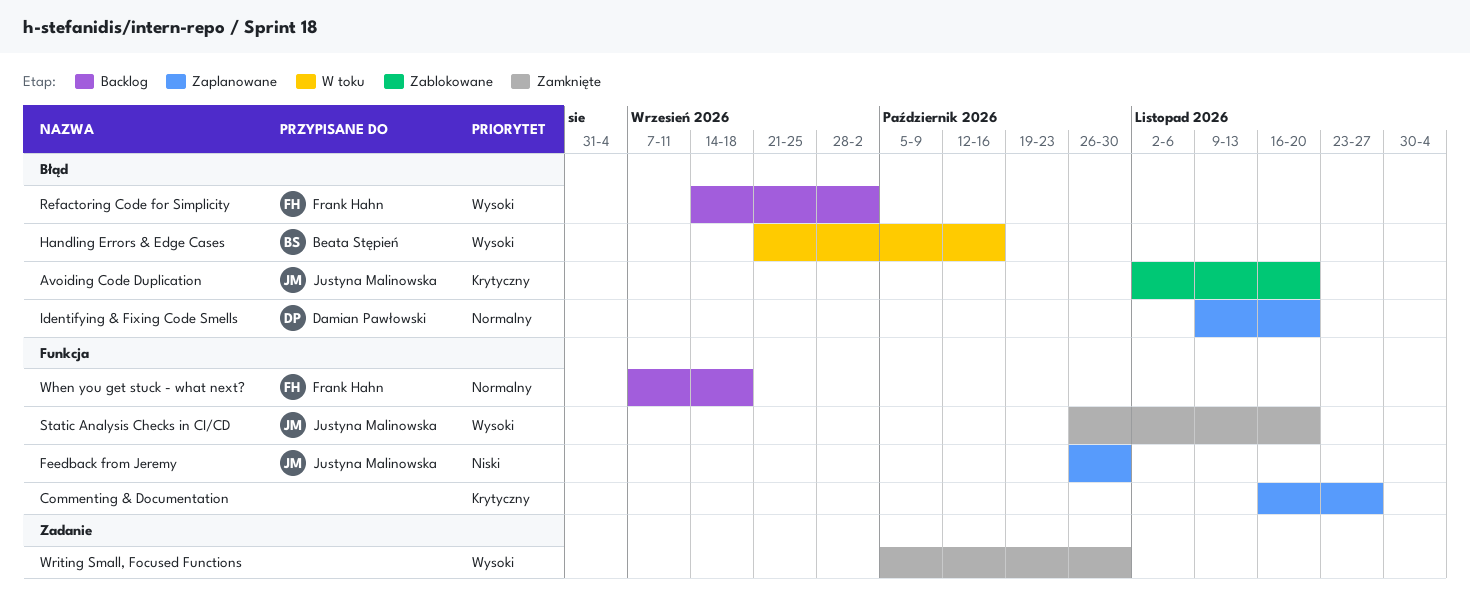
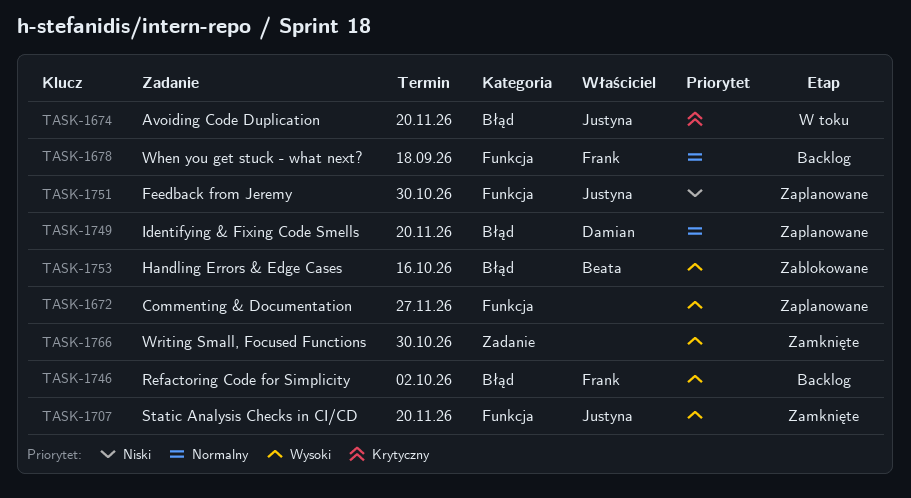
Avoiding Code Duplication, status: Zablokowane -> W toku
Commenting & Documentation, priority: Krytyczny -> Wysoki
Handling Errors & Edge Cases, status: W toku -> Zablokowane

